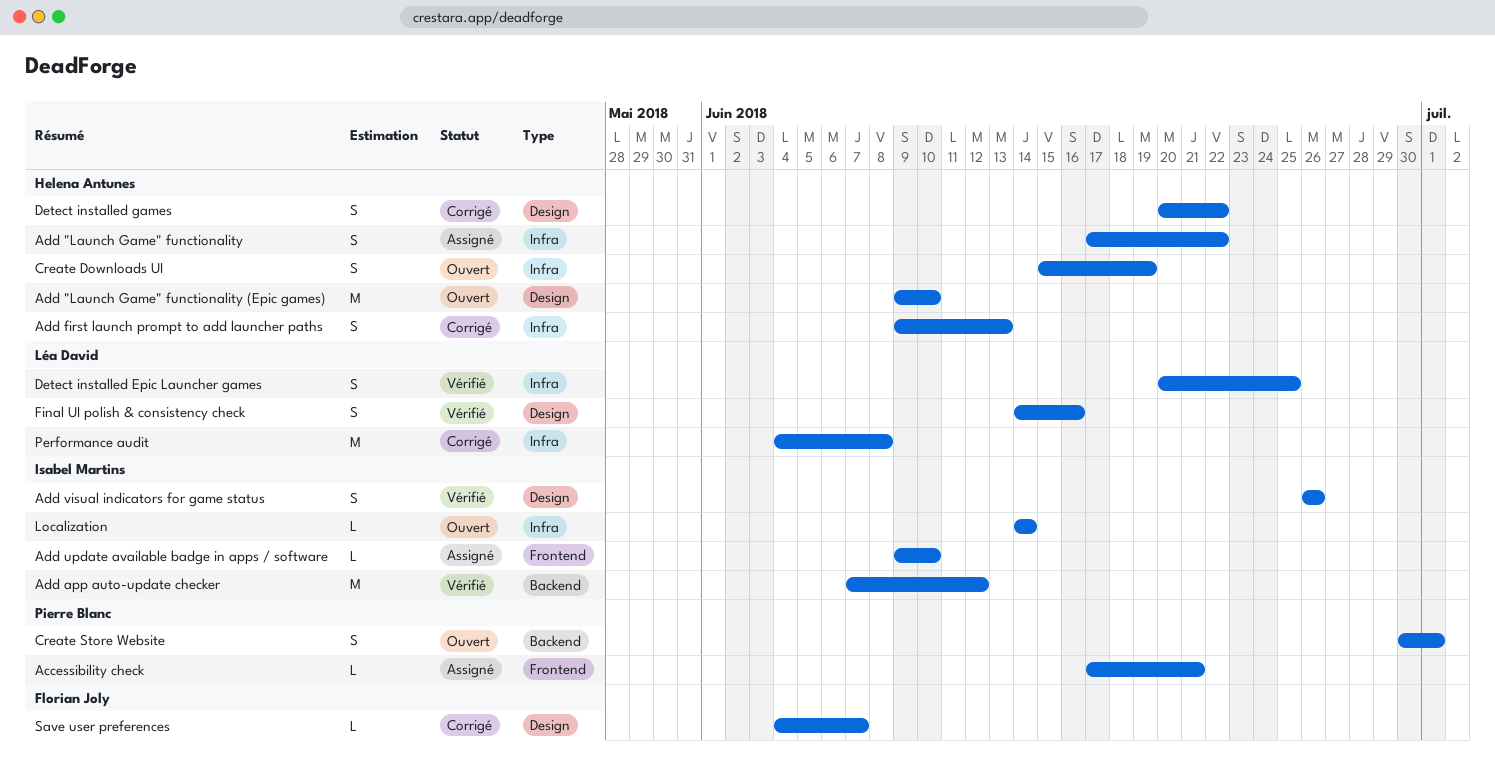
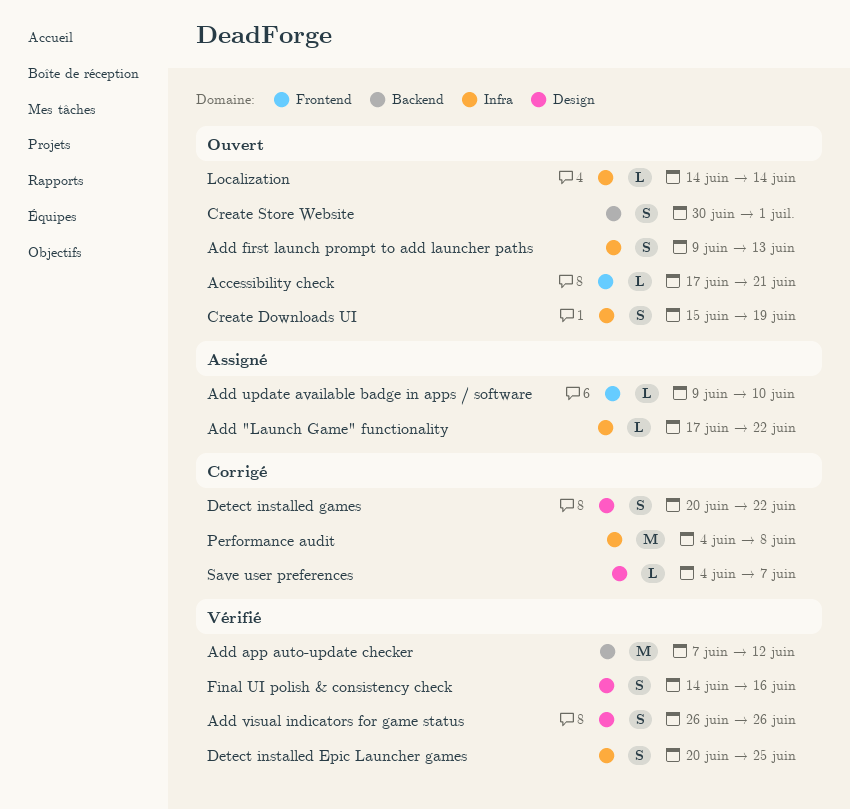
Accessibility check, status: Assigné -> Ouvert
Add "Launch Game" functionality, estimate: S -> L
Add "Launch Game" functionality (Epic games): present -> none
Add first launch prompt to add launcher paths, status: Corrigé -> Ouvert

